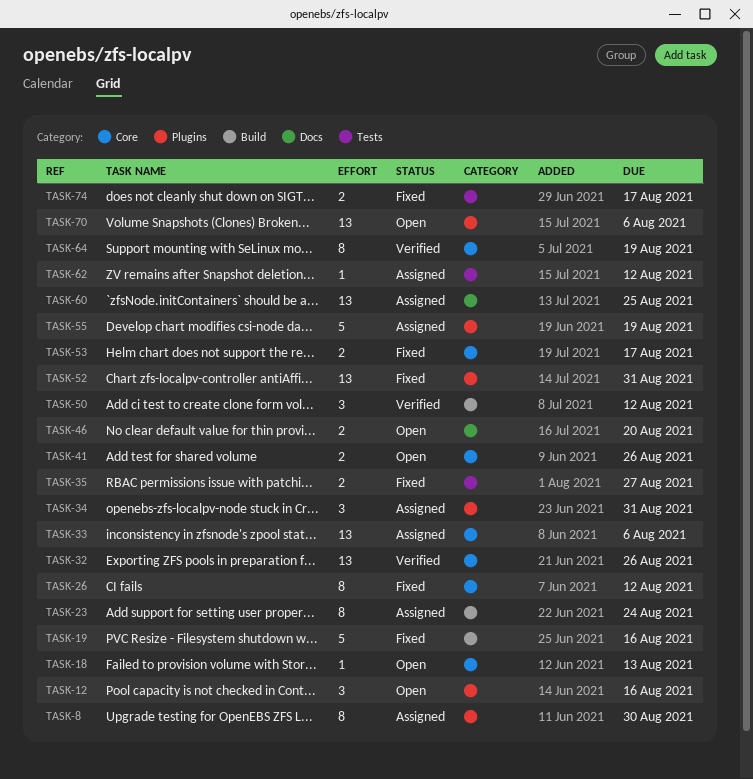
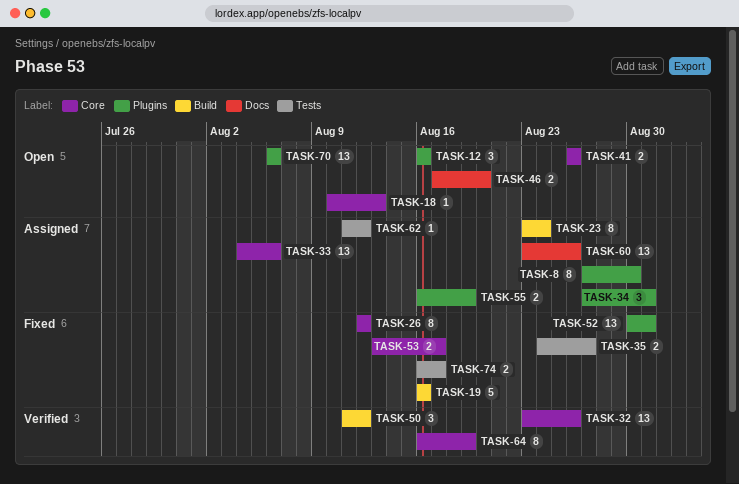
TASK-55, estimate: 5 -> 2
TASK-60, due: Aug 25 -> Aug 26

